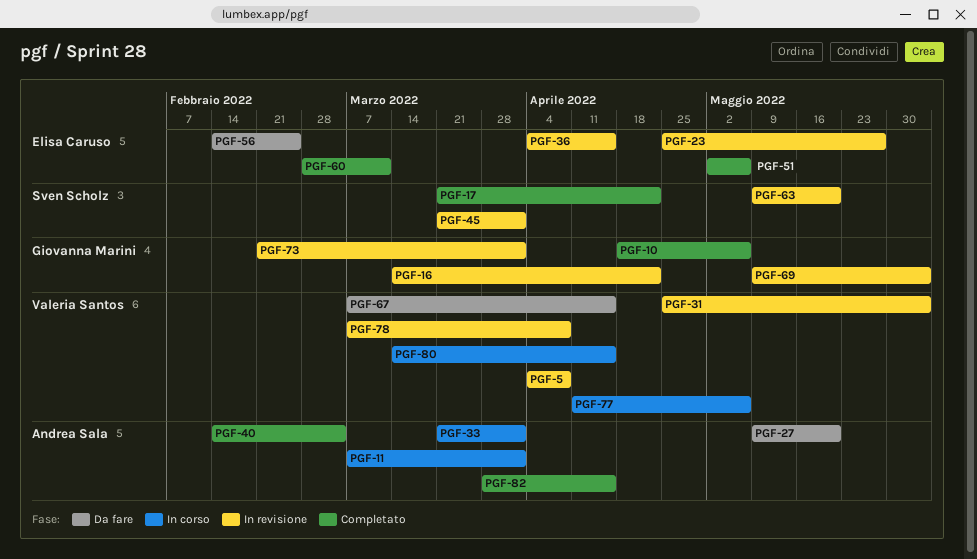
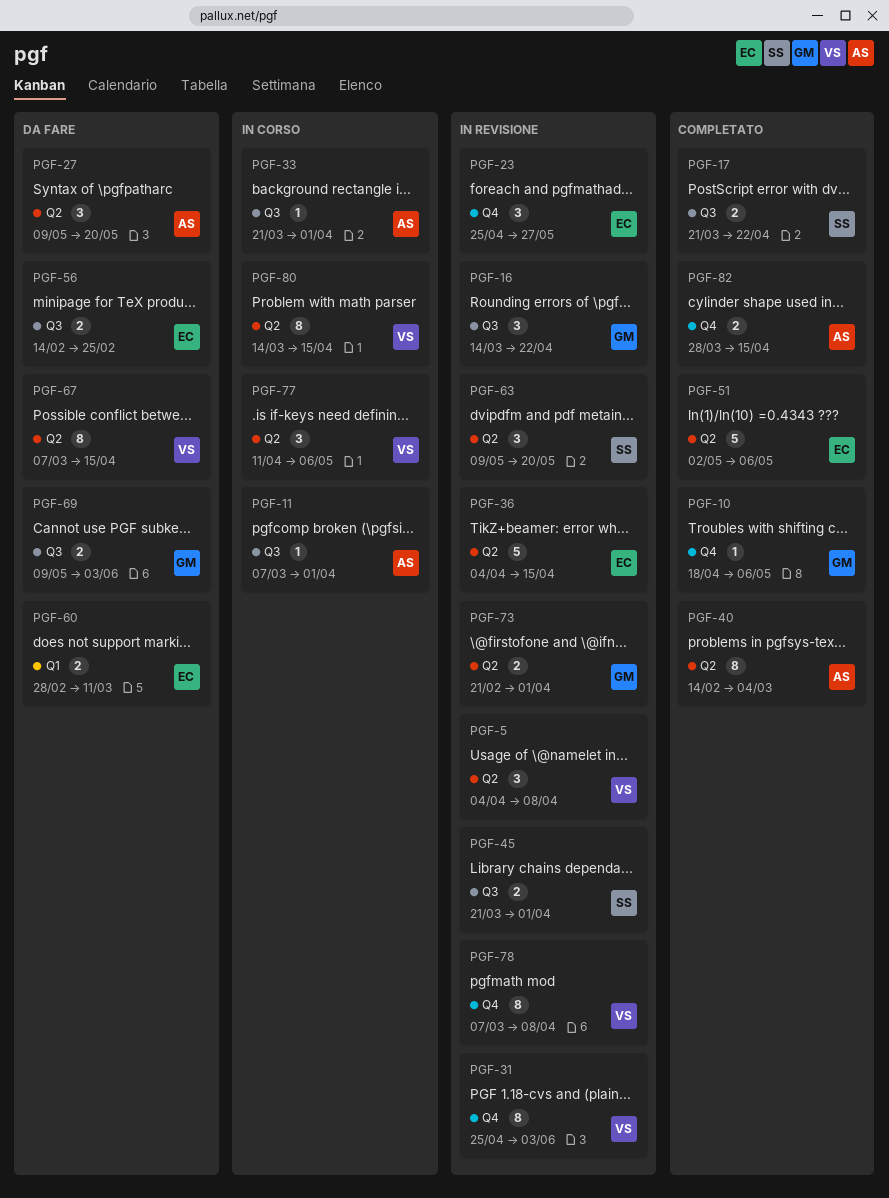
PGF-60, status: Completato -> Da fare
PGF-69, status: In revisione -> Da fare

